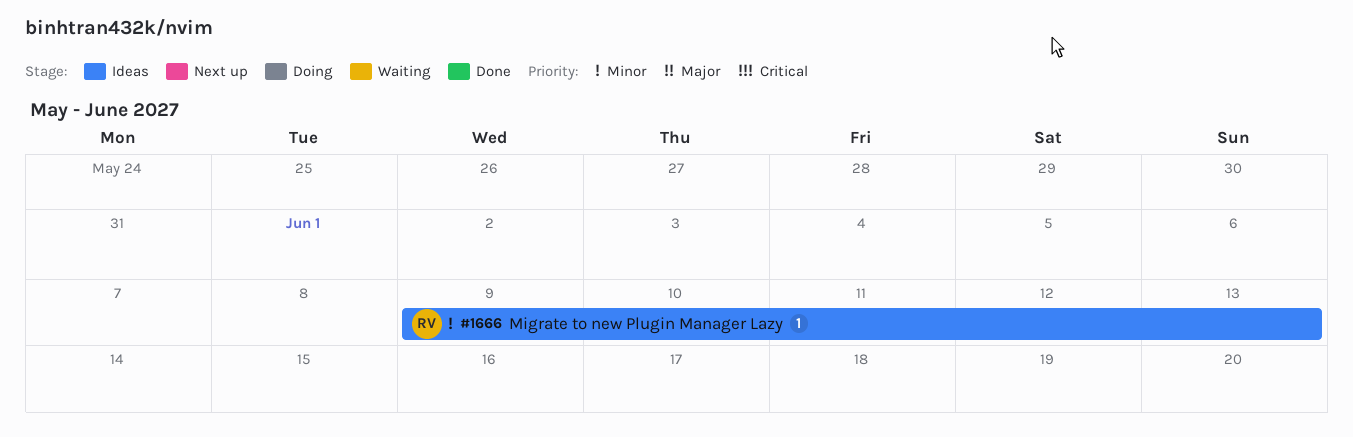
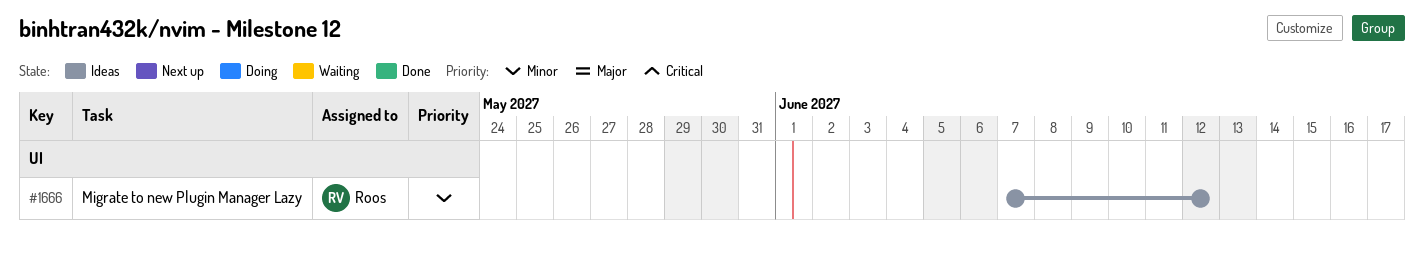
#1666, start: Jun 9 -> Jun 7
#1666, due: Jun 13 -> Jun 12

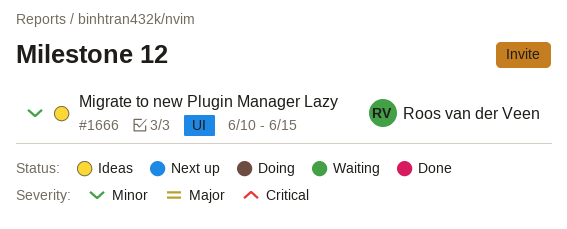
#1666, start: Jun 7 -> Jun 10
#1666, due: Jun 12 -> Jun 15

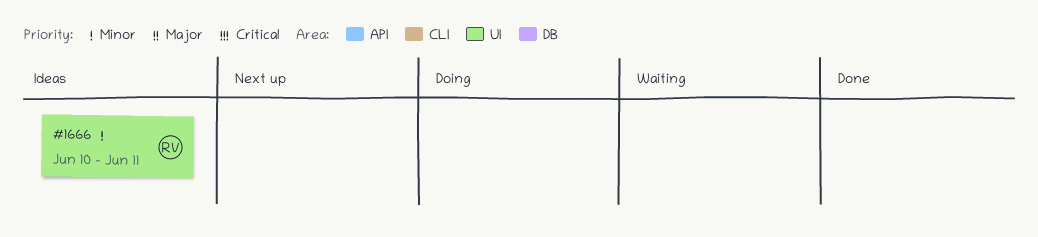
#1666, due: Jun 15 -> Jun 11

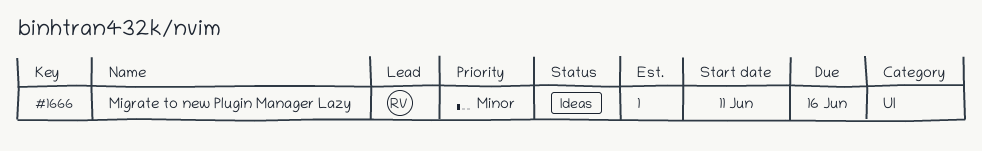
#1666, start: Jun 10 -> Jun 11
#1666, due: Jun 11 -> Jun 16

